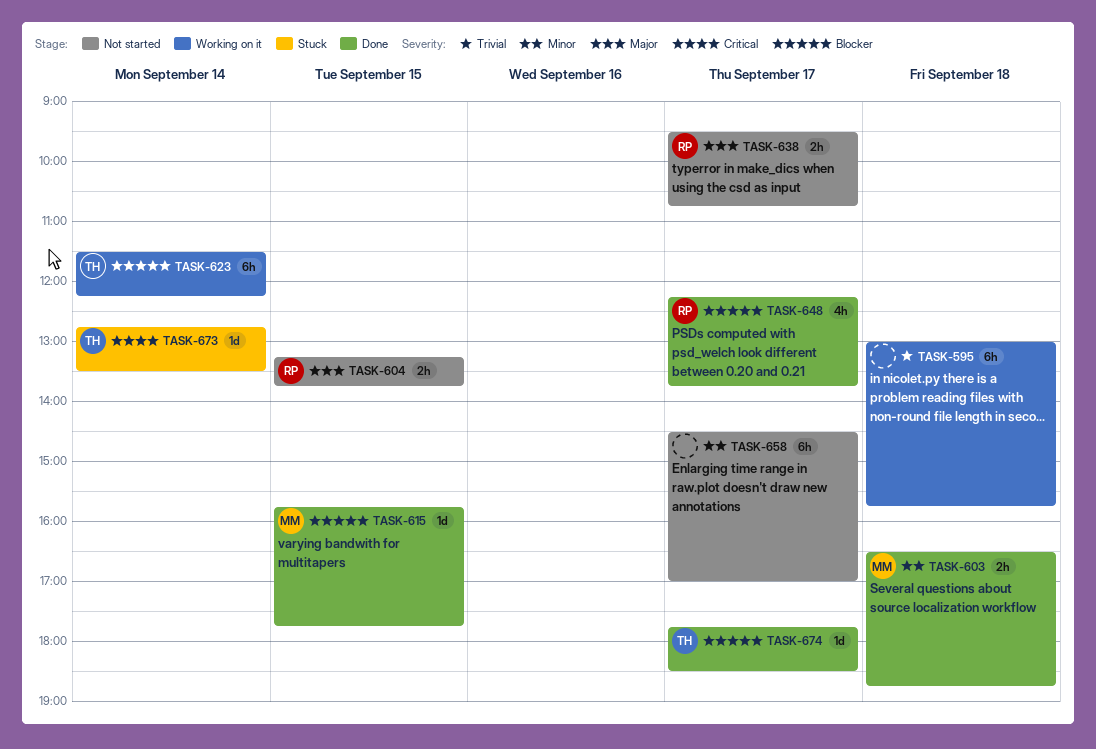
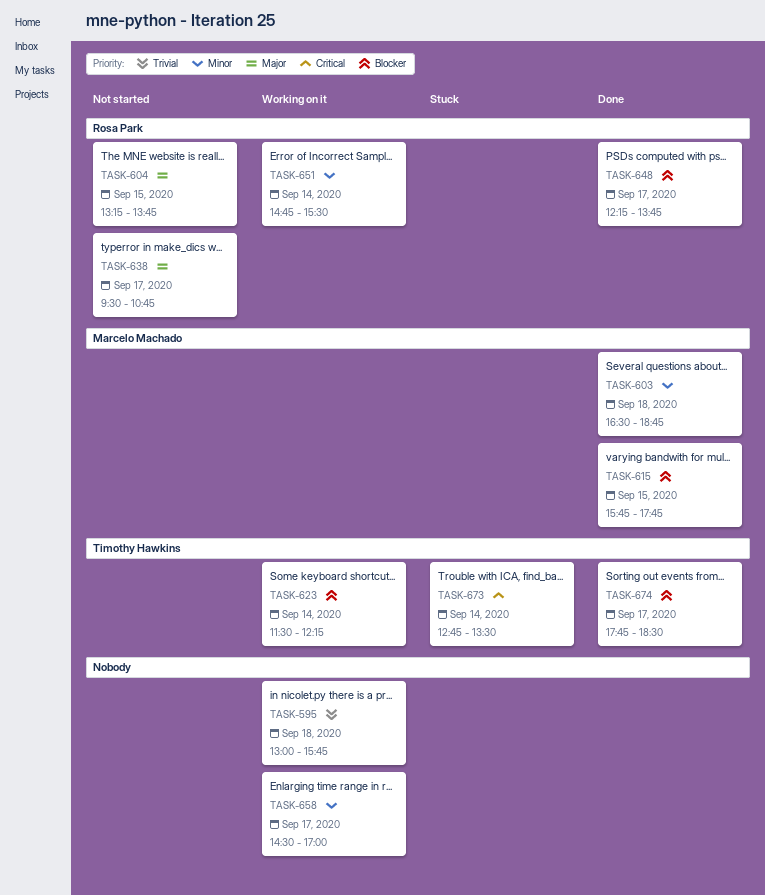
TASK-651: none -> present
TASK-658, status: Not started -> Working on it

